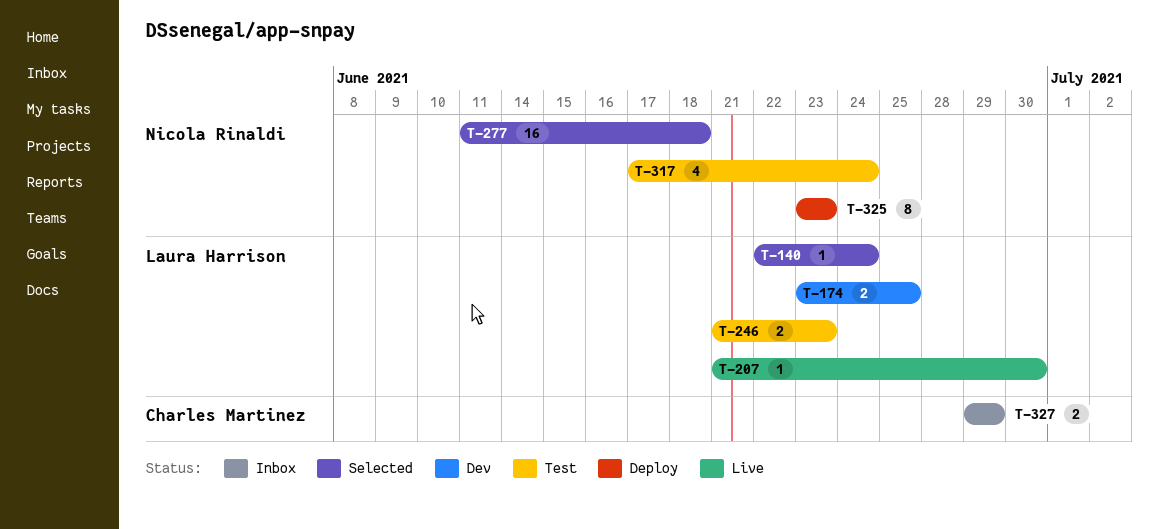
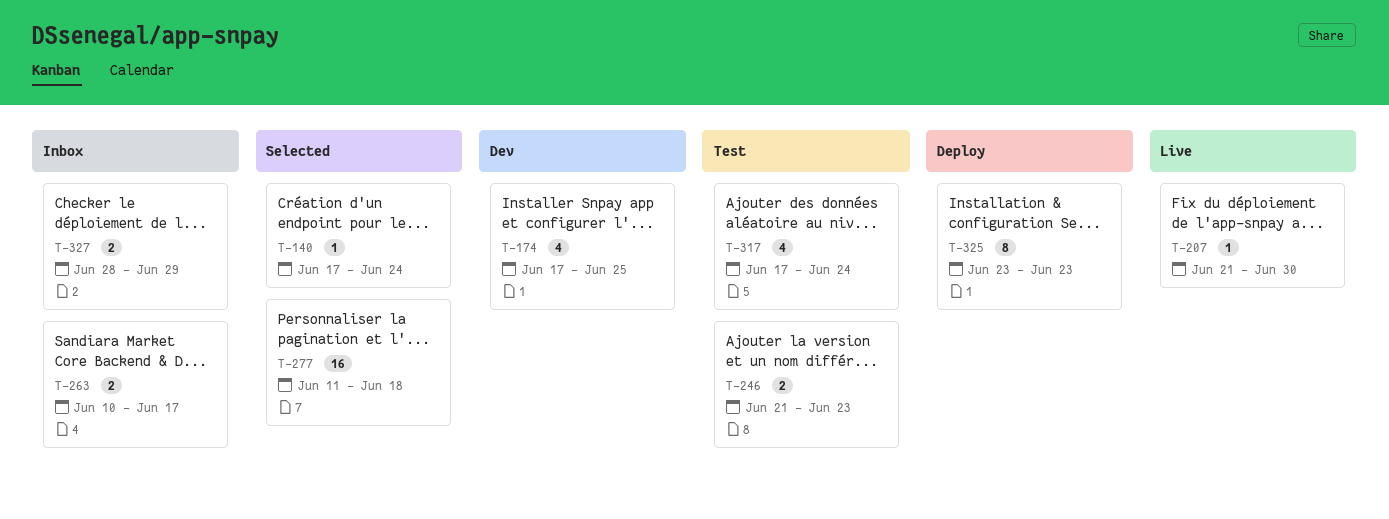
T-140, start: Jun 22 -> Jun 17
T-174, estimate: 2 -> 4
T-174, start: Jun 23 -> Jun 17
T-263: none -> present
T-327, start: Jun 29 -> Jun 28

